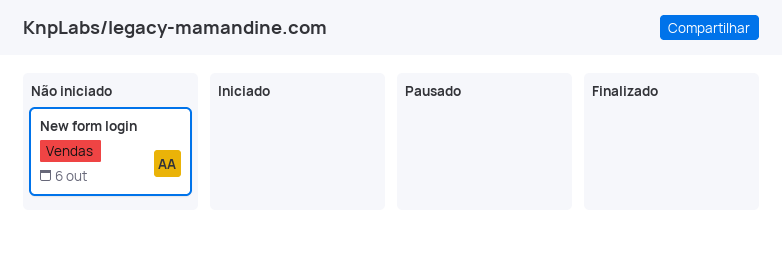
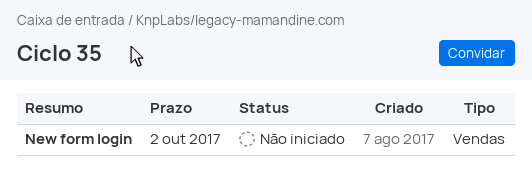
New form login, due: Oct 6 -> Oct 2

